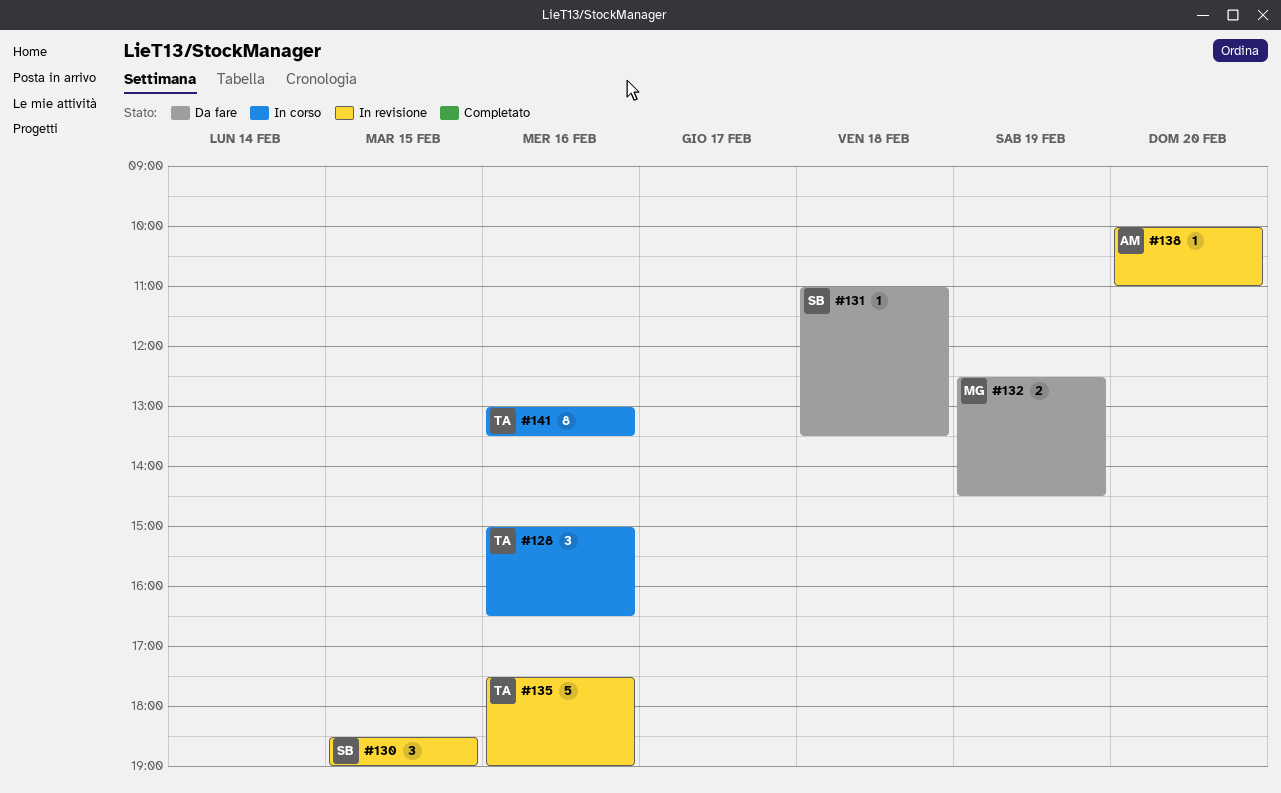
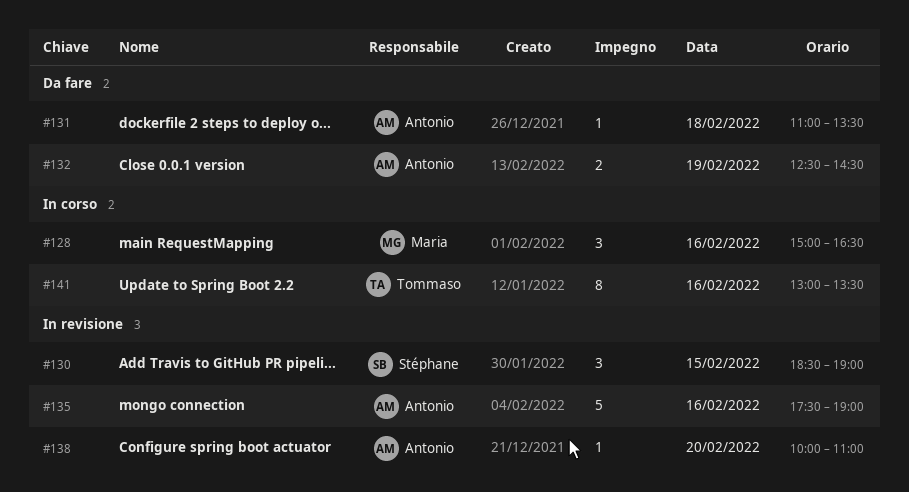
#128, owner: Tommaso -> Maria
#131, owner: Stéphane -> Antonio
#132, owner: Maria -> Antonio
#135, owner: Tommaso -> Antonio

